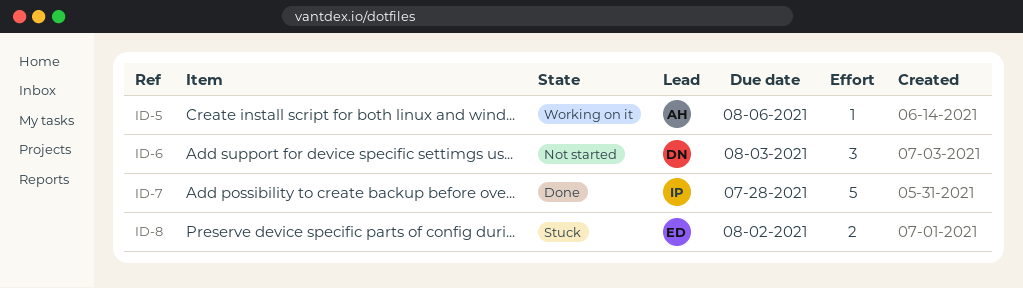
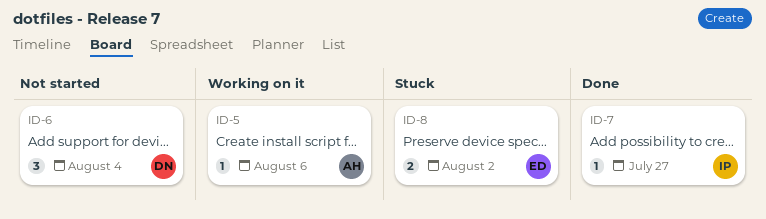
ID-6, due: Aug 3 -> Aug 4
ID-7, estimate: 5 -> 1
ID-7, due: Jul 28 -> Jul 27

